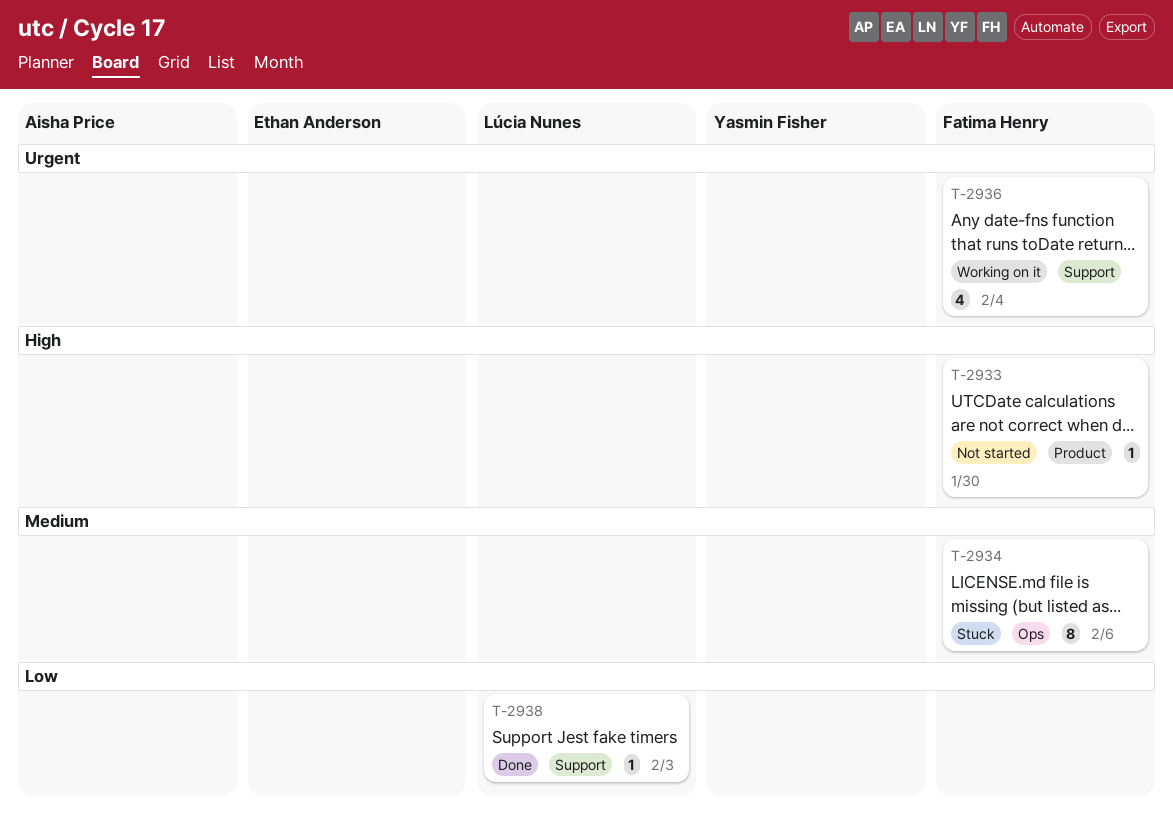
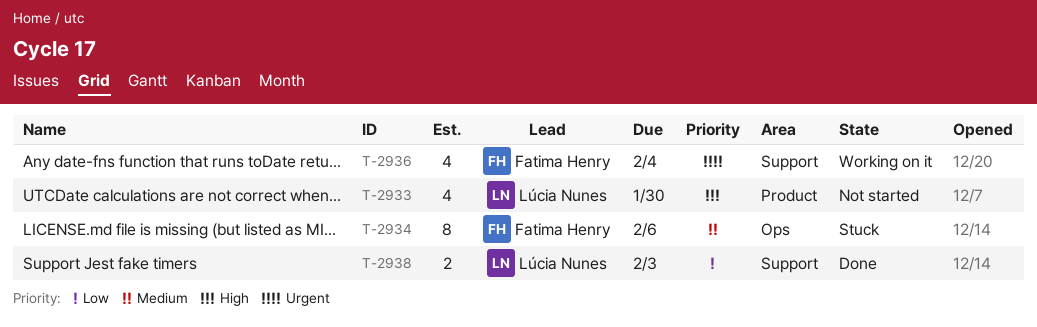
T-2933, owner: Fatima Henry -> Lúcia Nunes
T-2933, estimate: 1 -> 4
T-2938, estimate: 1 -> 2

